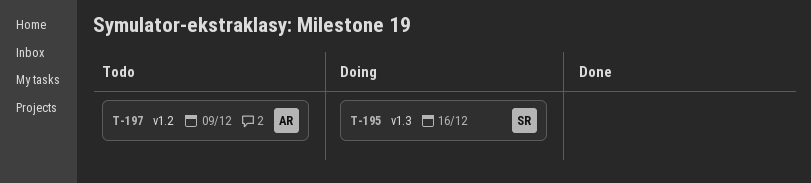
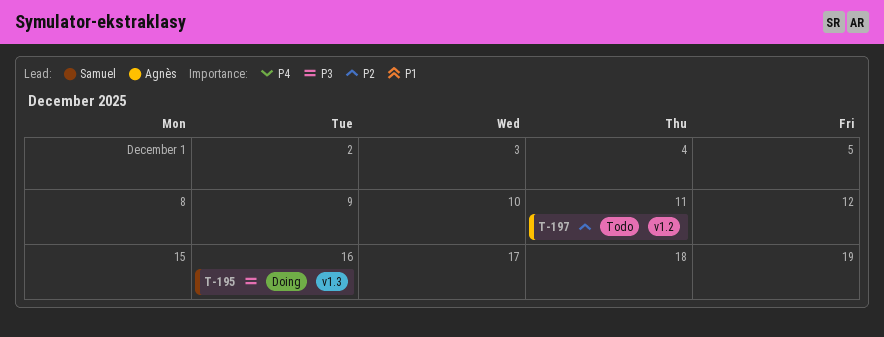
T-197, due: Dec 9 -> Dec 11

